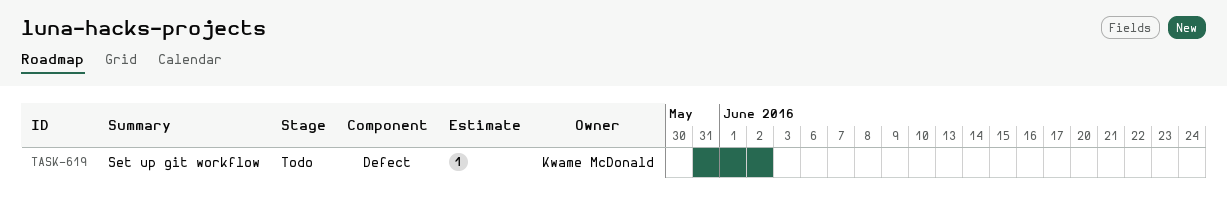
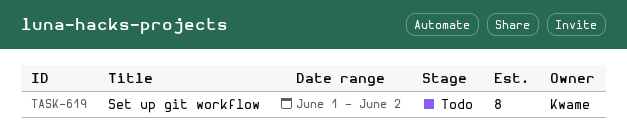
TASK-619, estimate: 1 -> 8
TASK-619, start: May 31 -> Jun 1

